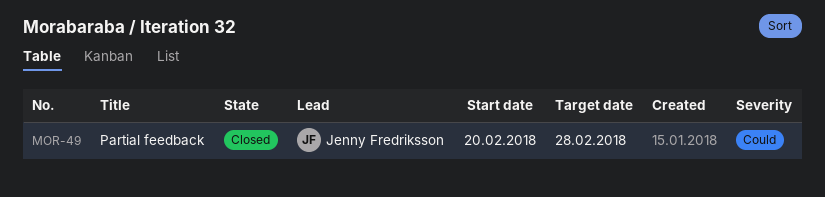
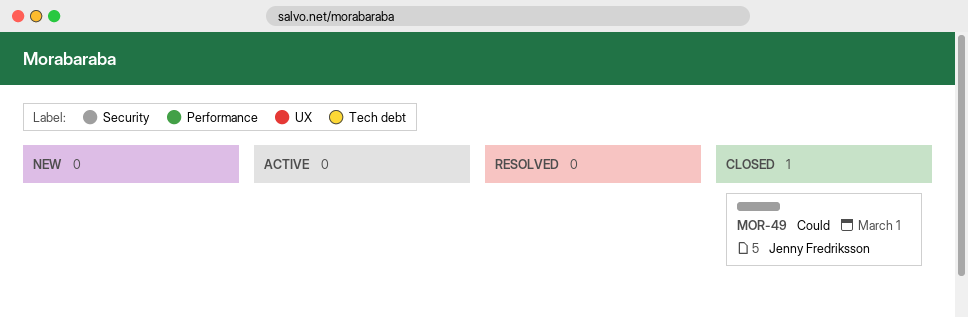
MOR-49, due: Feb 28 -> Mar 1

